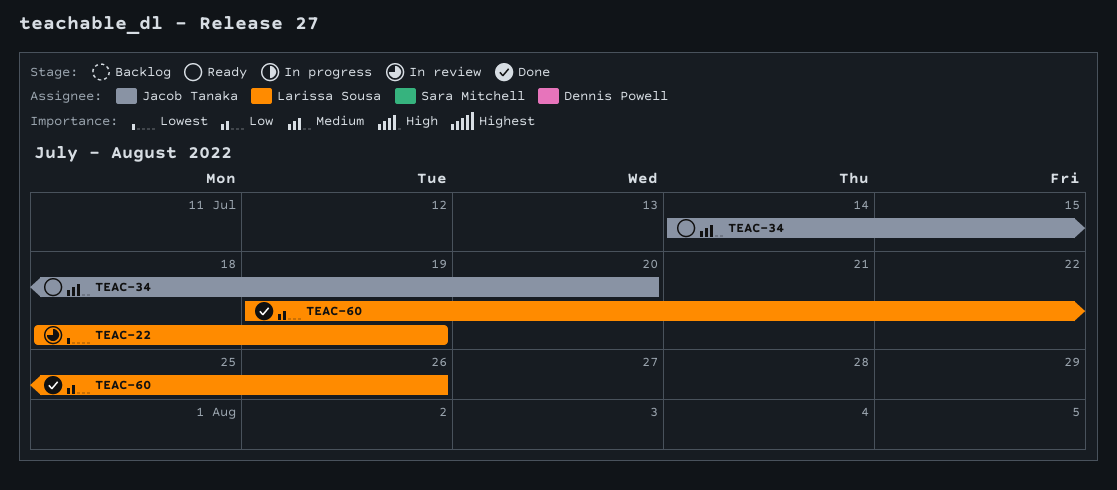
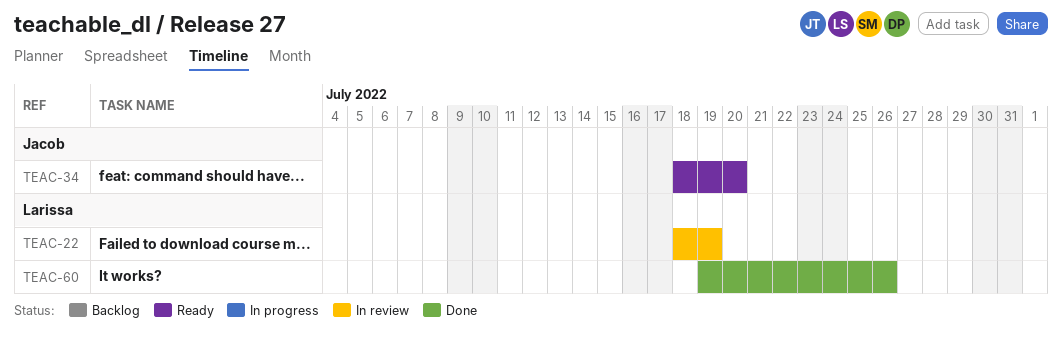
TEAC-34, start: Jul 14 -> Jul 18

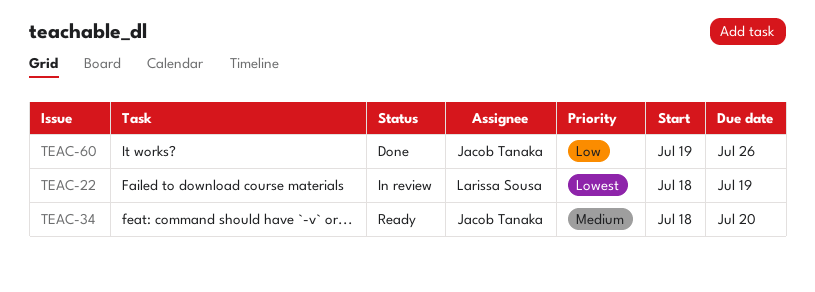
TEAC-60, owner: Larissa Sousa -> Jacob Tanaka

